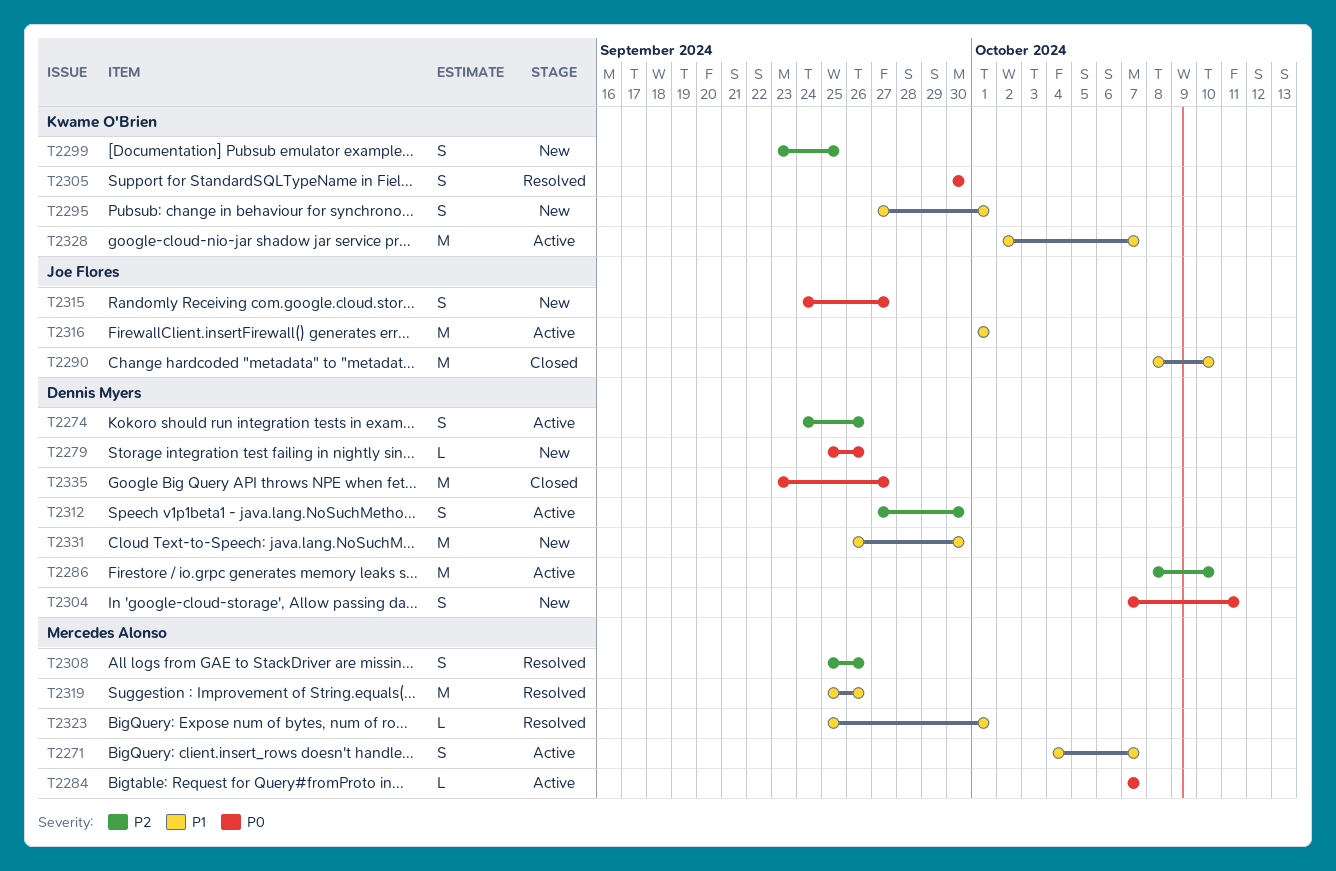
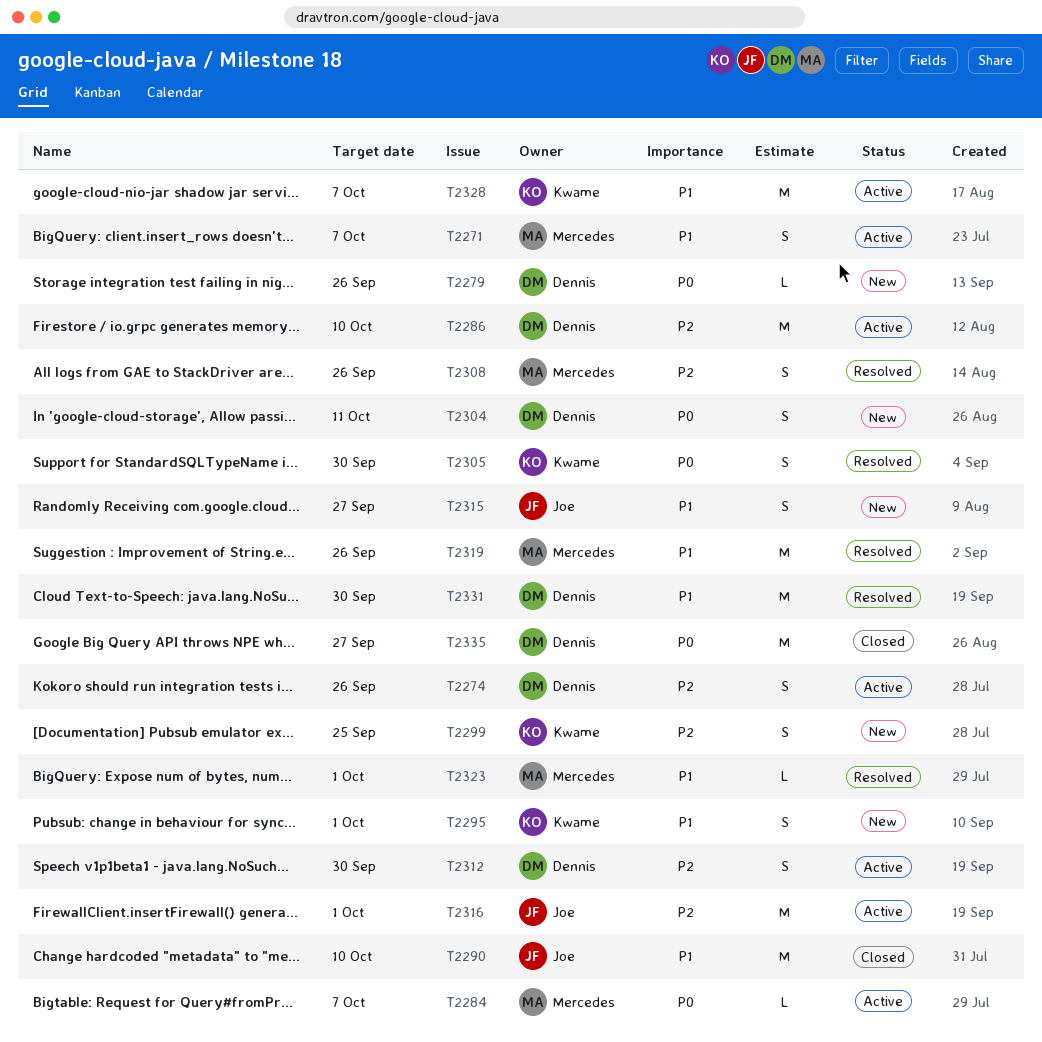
T2315, priority: P0 -> P1
T2316, priority: P1 -> P2
T2331, status: New -> Resolved

